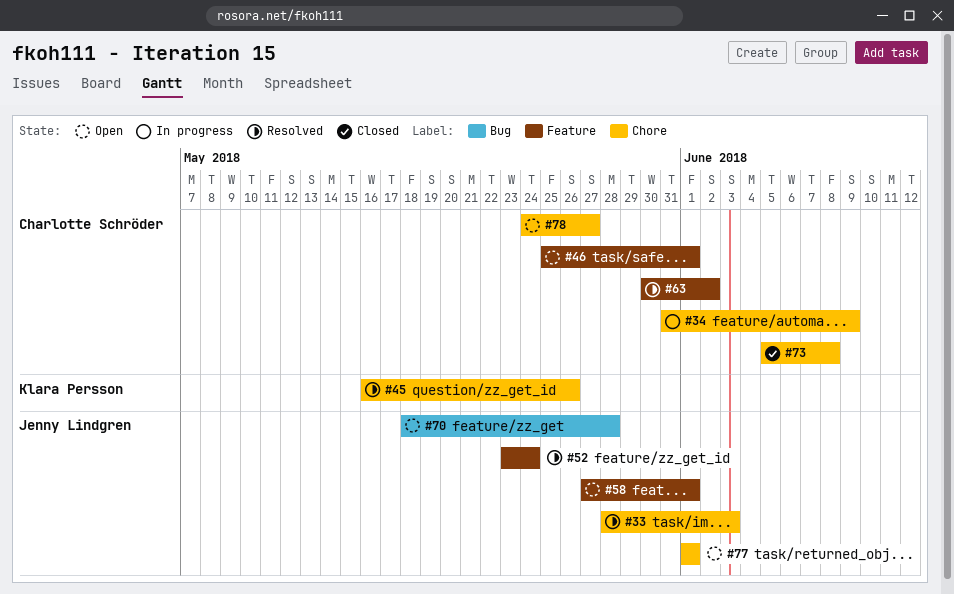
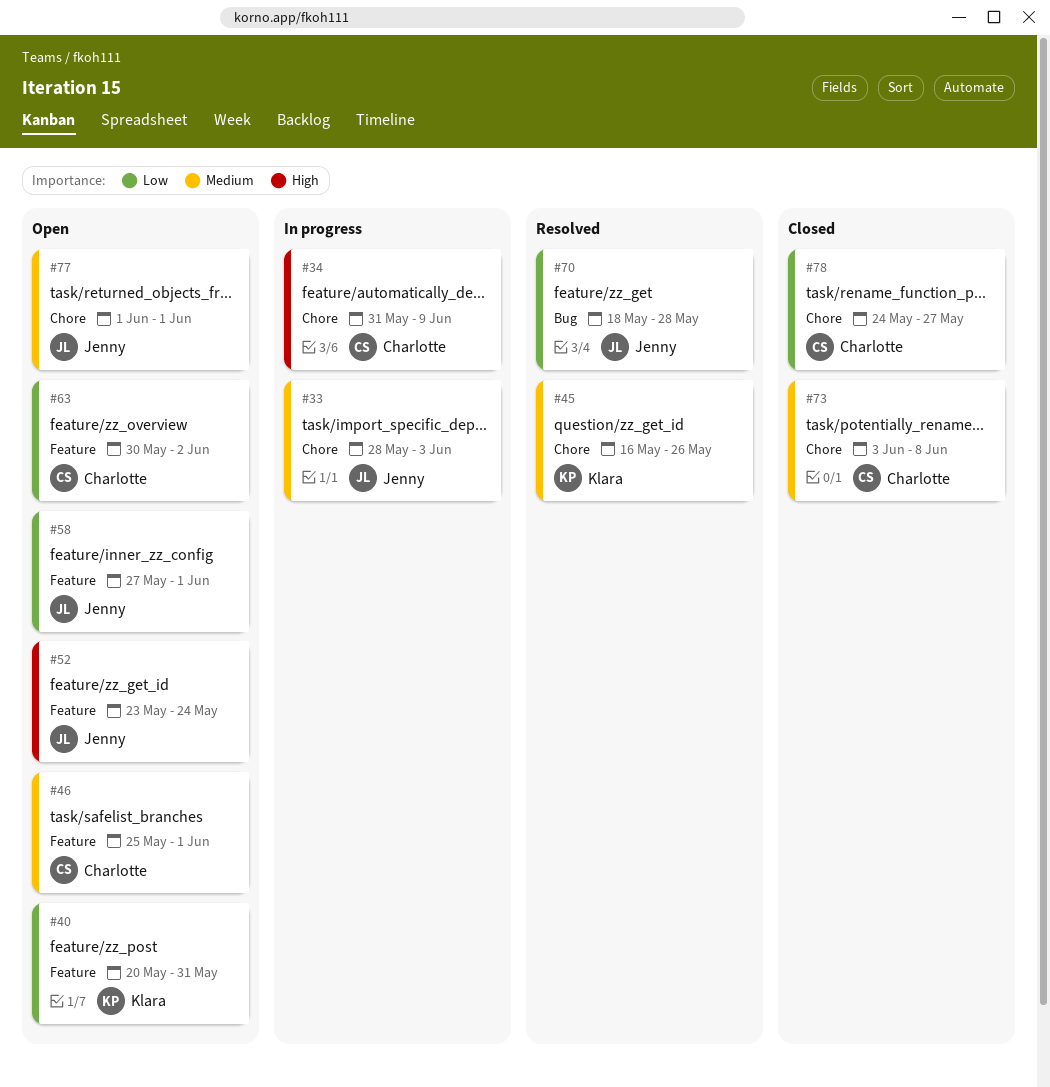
#33, status: Resolved -> In progress
#40: none -> present
#52, status: Resolved -> Open
#63, status: Resolved -> Open
#70, status: Open -> Resolved
#73, start: Jun 5 -> Jun 3
#78, status: Open -> Closed

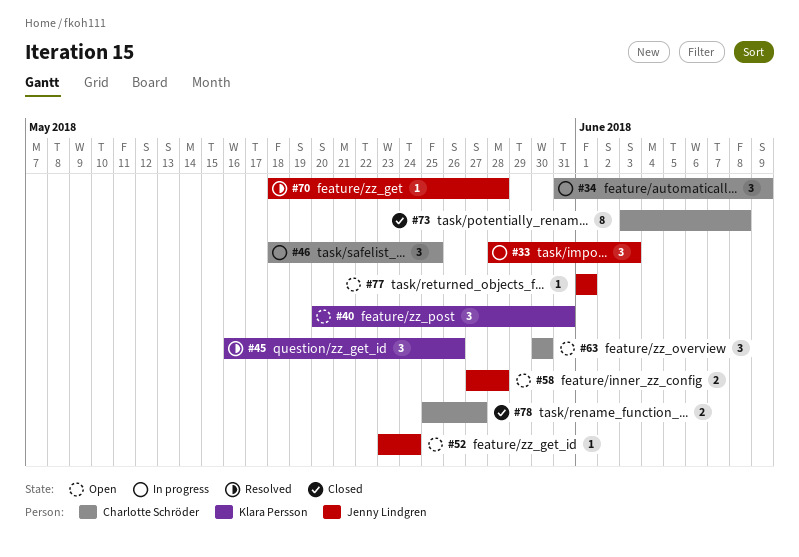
#46, status: Open -> In progress
#46, start: May 25 -> May 18
#46, due: Jun 1 -> May 25
#58, due: Jun 1 -> May 28
#63, due: Jun 2 -> May 30
#78, start: May 24 -> May 25

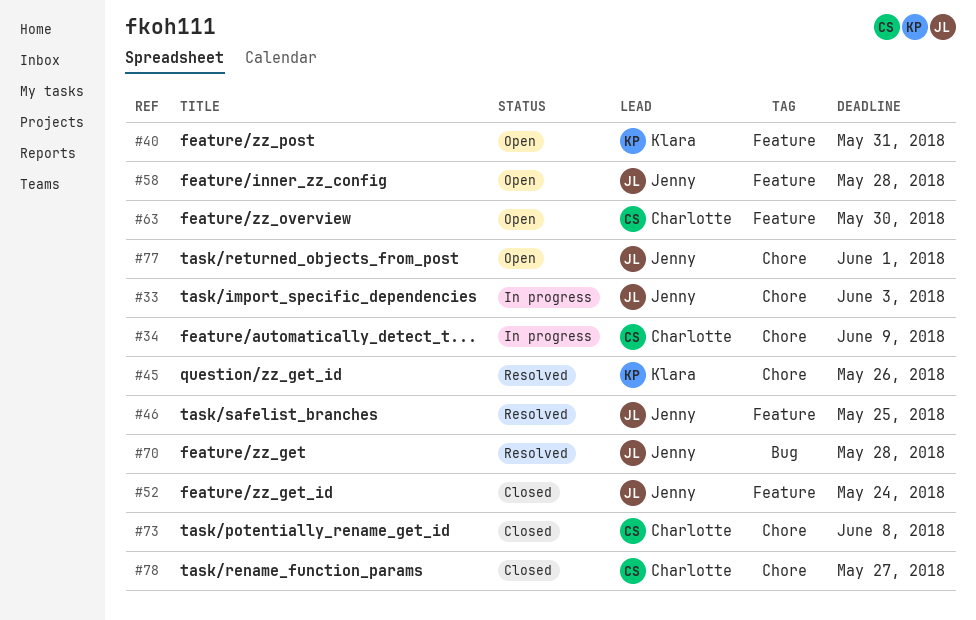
#46, status: In progress -> Resolved
#46, owner: Charlotte Schröder -> Jenny Lindgren
#52, status: Open -> Closed

